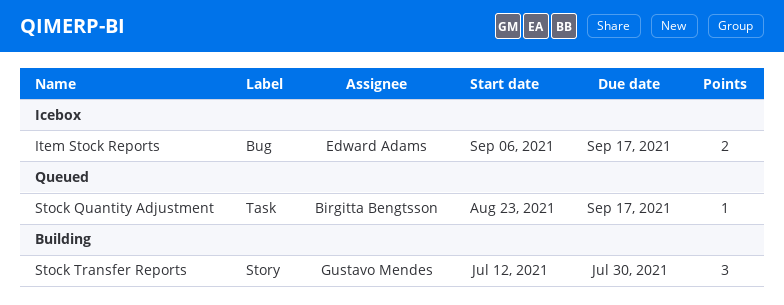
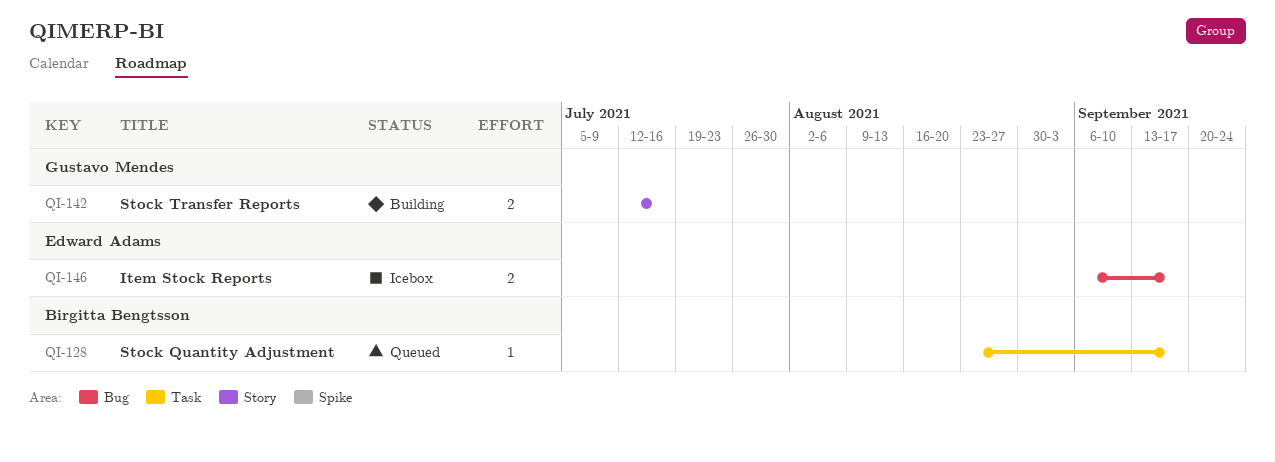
Stock Transfer Reports, estimate: 3 -> 2
Stock Transfer Reports, due: Jul 30 -> Jul 16

